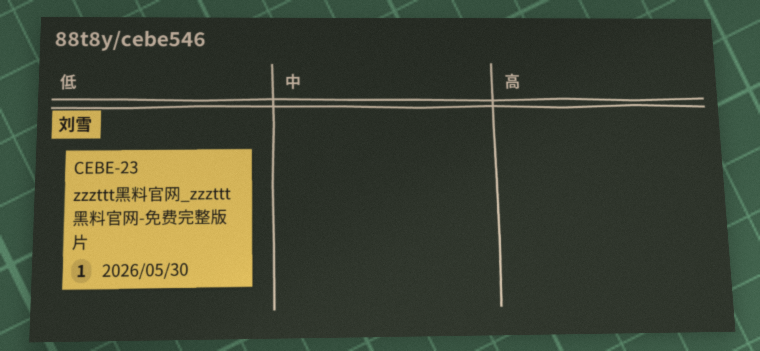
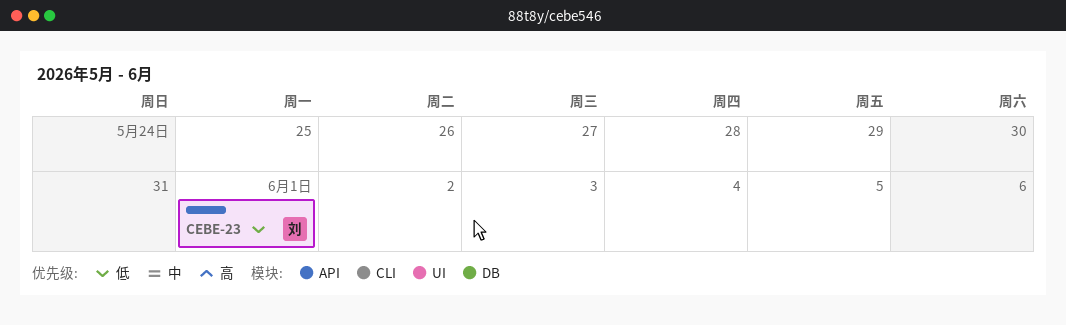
CEBE-23, due: May 30 -> Jun 1

